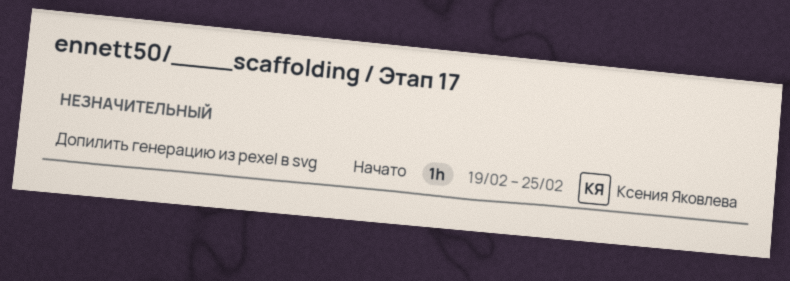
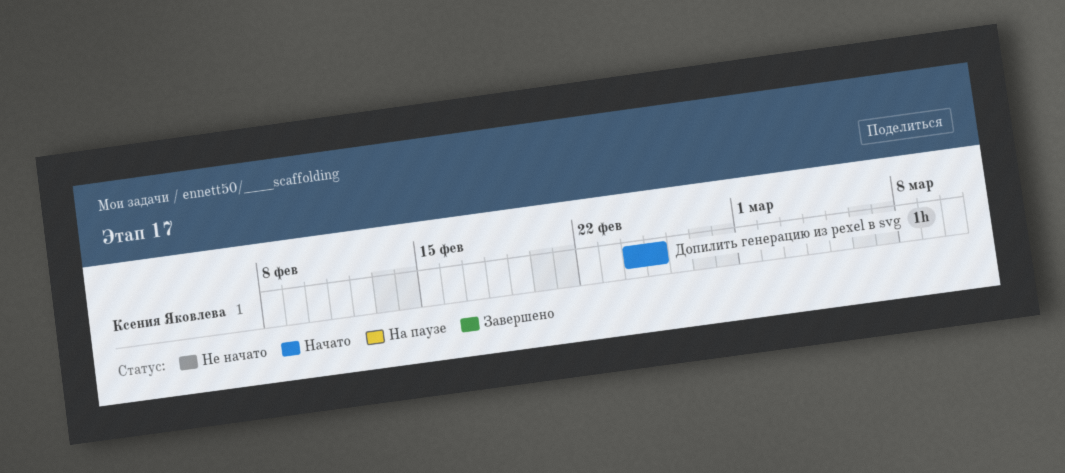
Допилить генерацию из pexel в svg, start: Feb 19 -> Feb 24

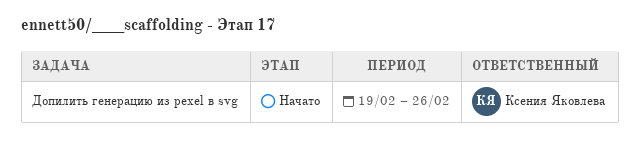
Допилить генерацию из pexel в svg, start: Feb 24 -> Feb 19
Допилить генерацию из pexel в svg, due: Feb 25 -> Feb 26

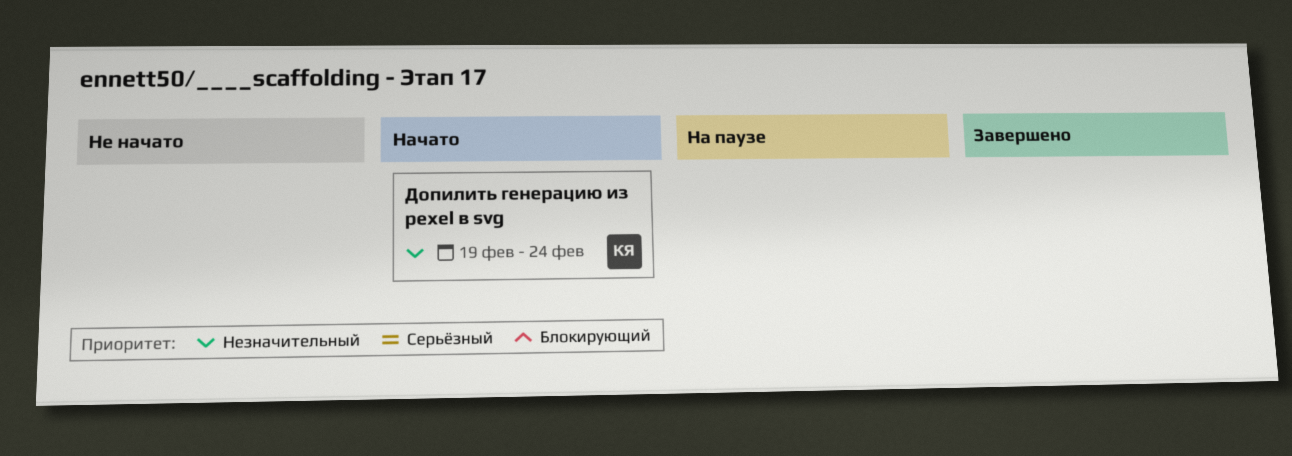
Допилить генерацию из pexel в svg, due: Feb 26 -> Feb 24

